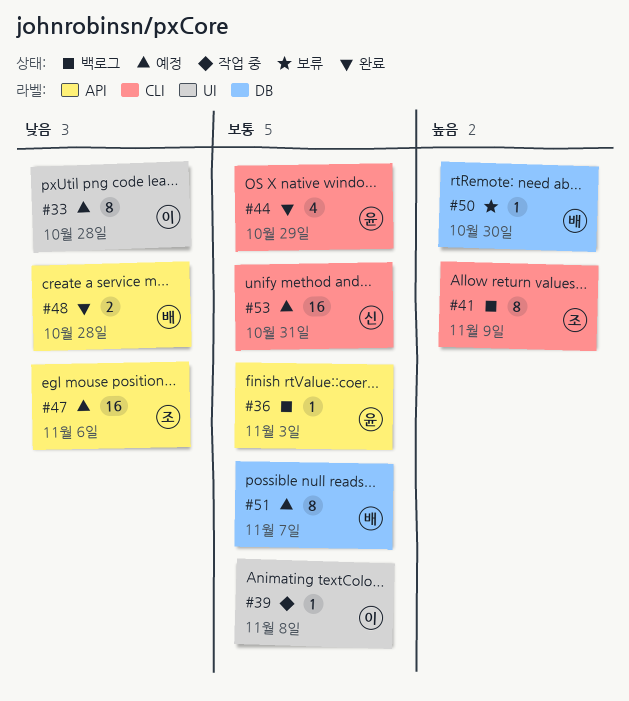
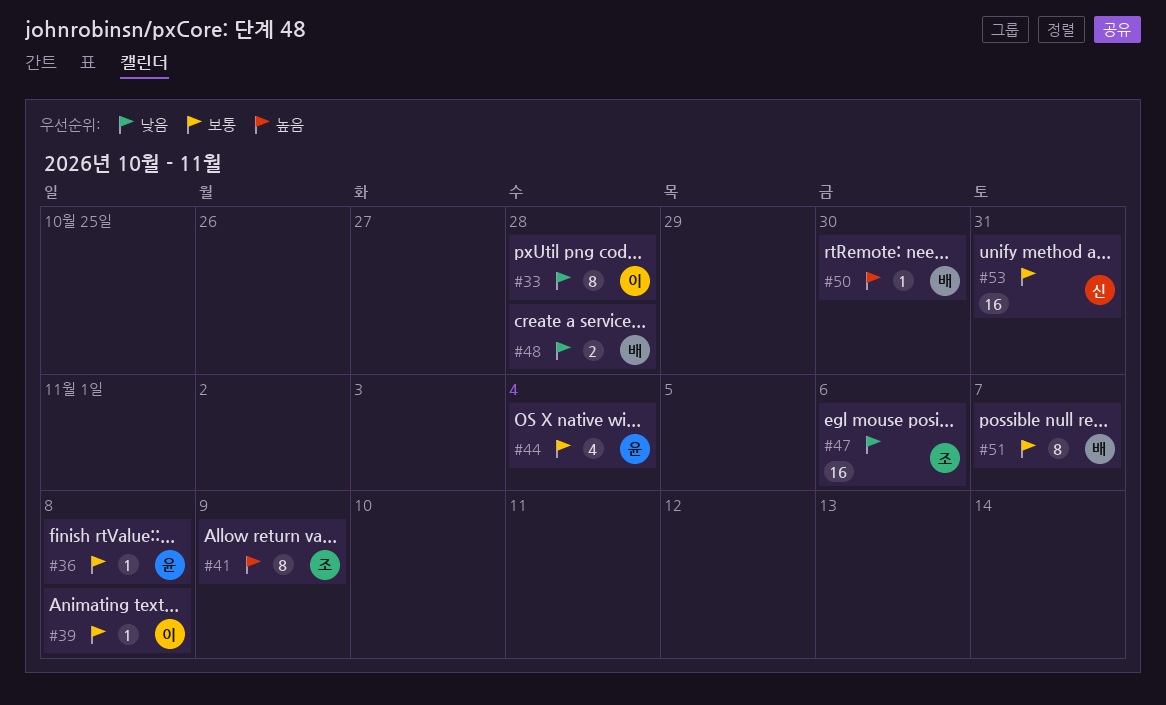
#36, due: Nov 3 -> Nov 8
#44, due: Oct 29 -> Nov 4

